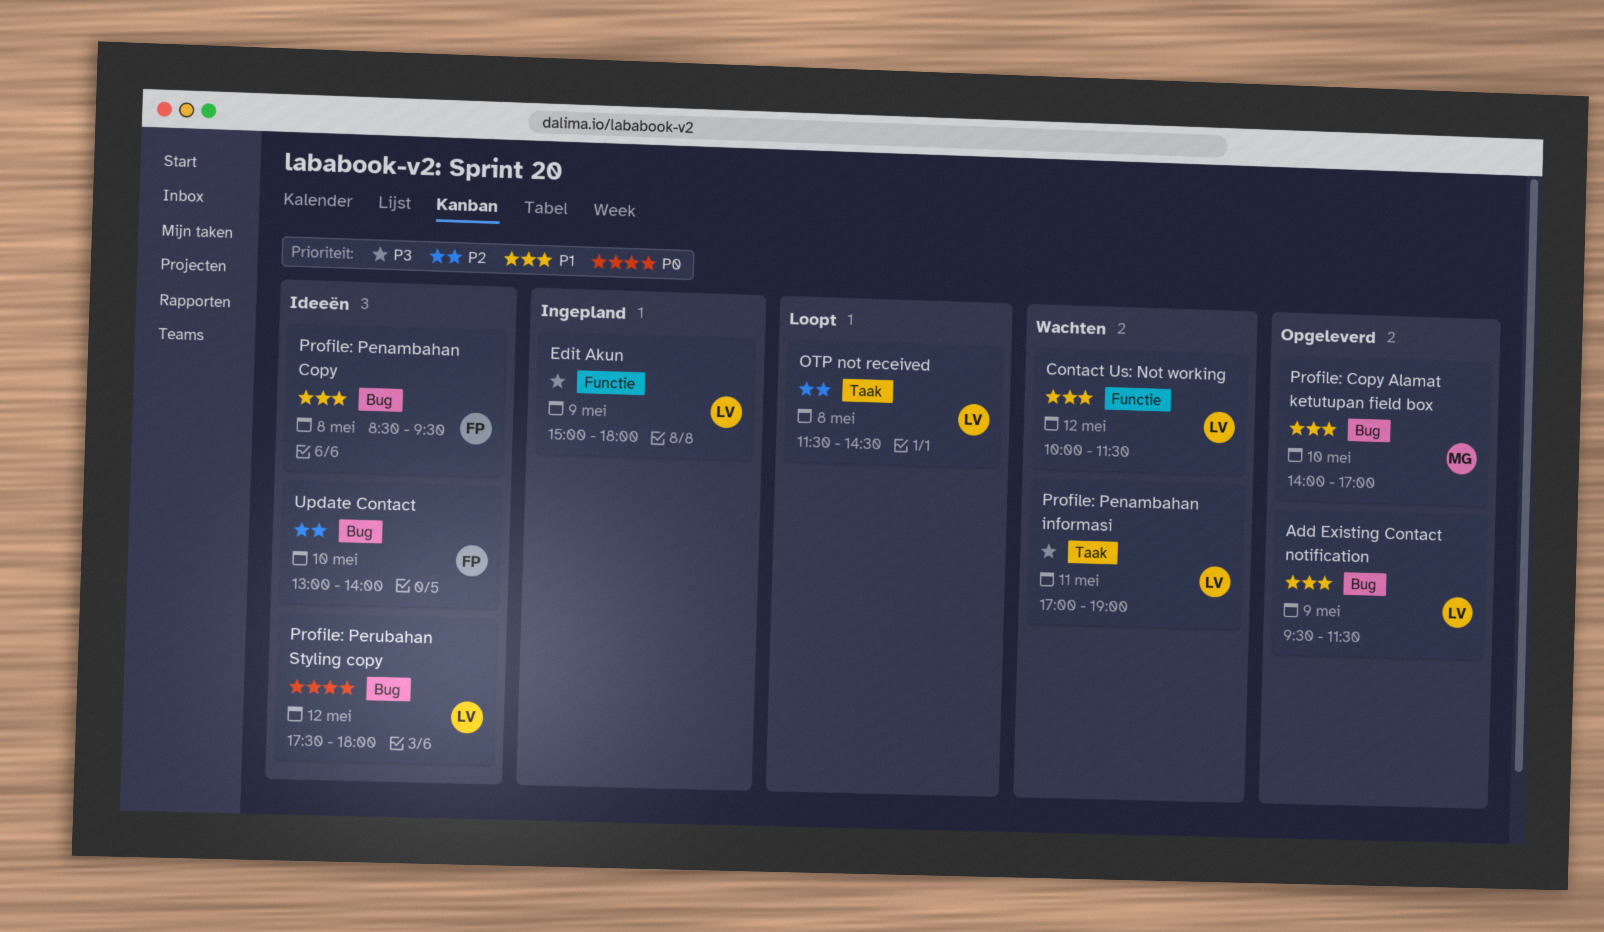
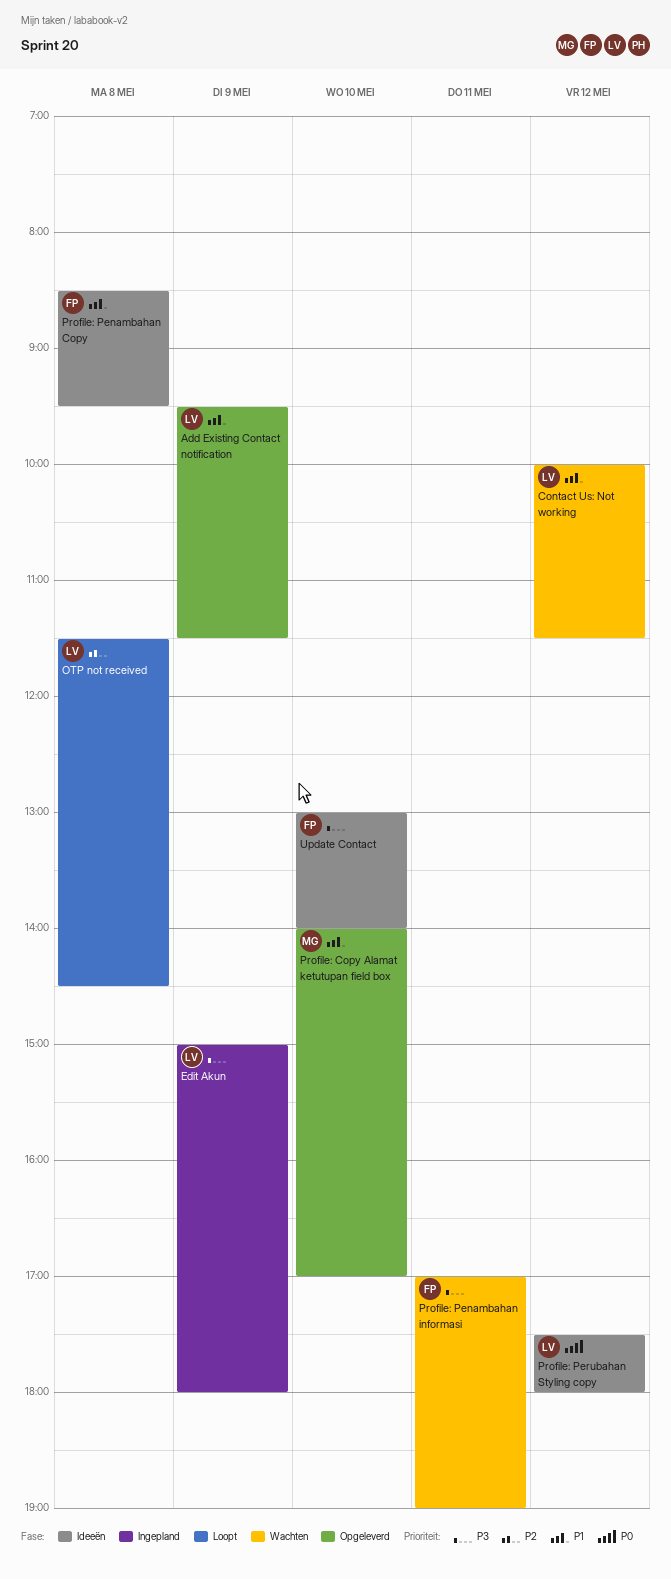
Profile: Penambahan informasi, owner: LV -> FP
Update Contact, priority: P2 -> P3

